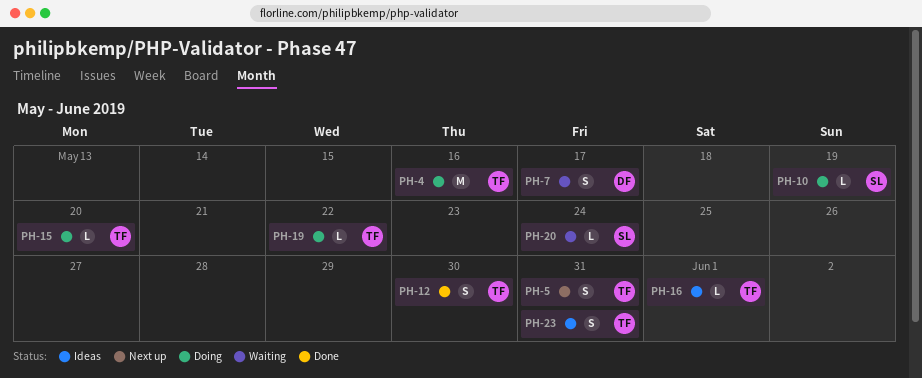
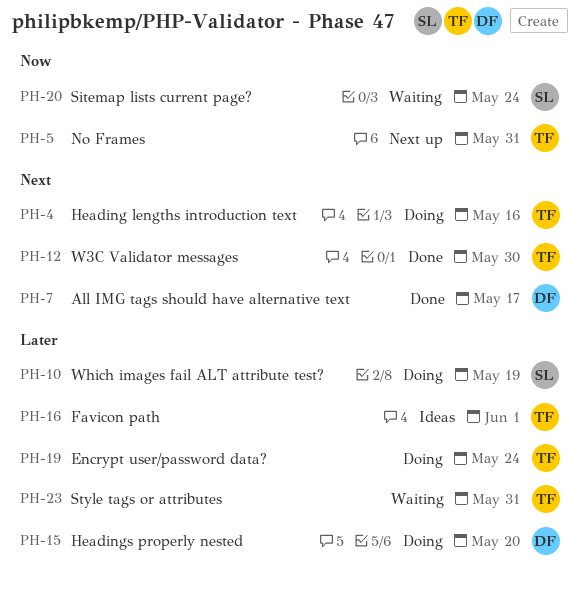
PH-7, status: Waiting -> Done
PH-15, owner: TF -> DF
PH-19, due: May 22 -> May 24
PH-23, status: Ideas -> Waiting

